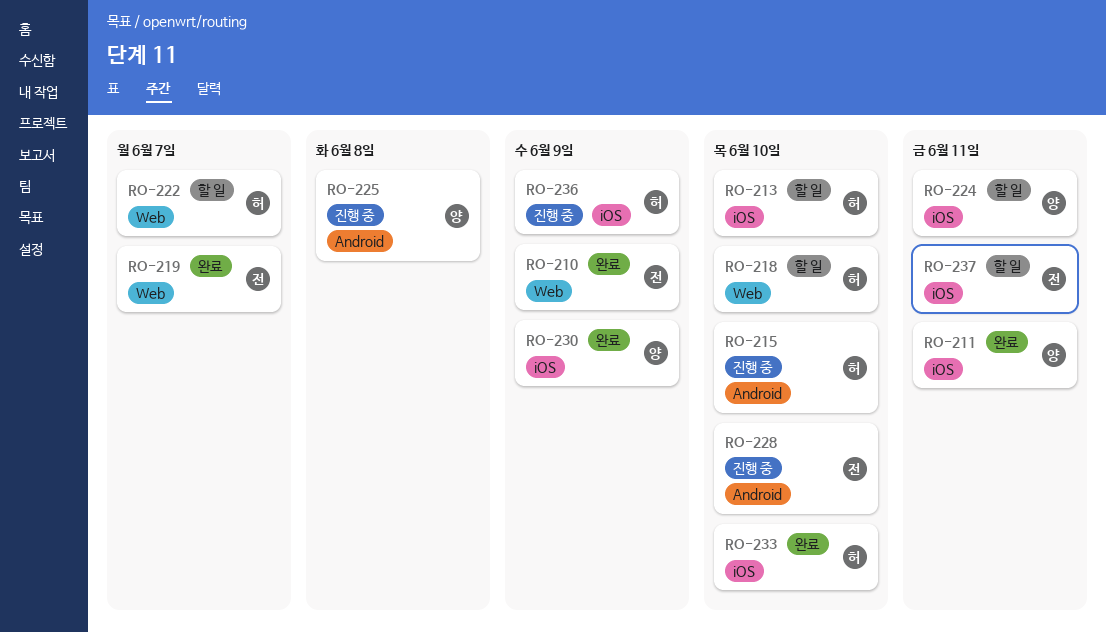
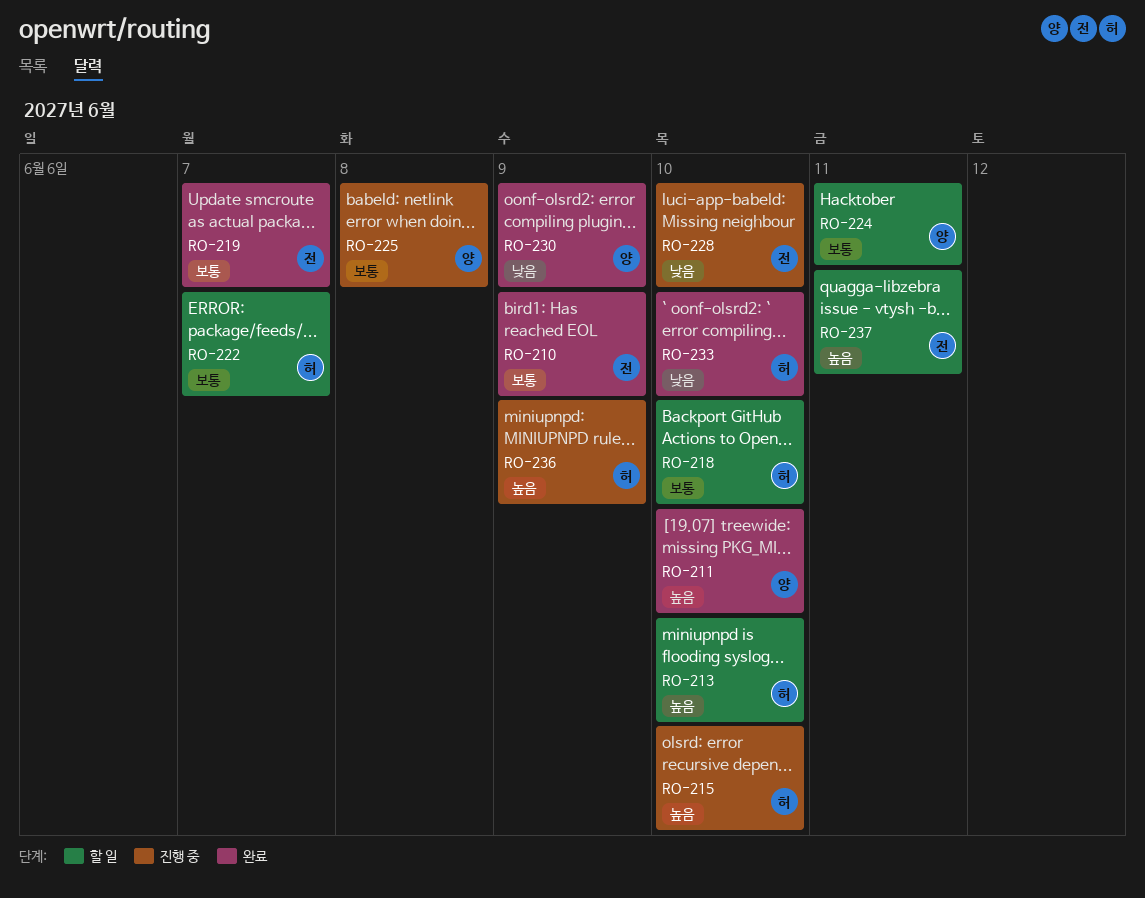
RO-211, due: Jun 11 -> Jun 10

